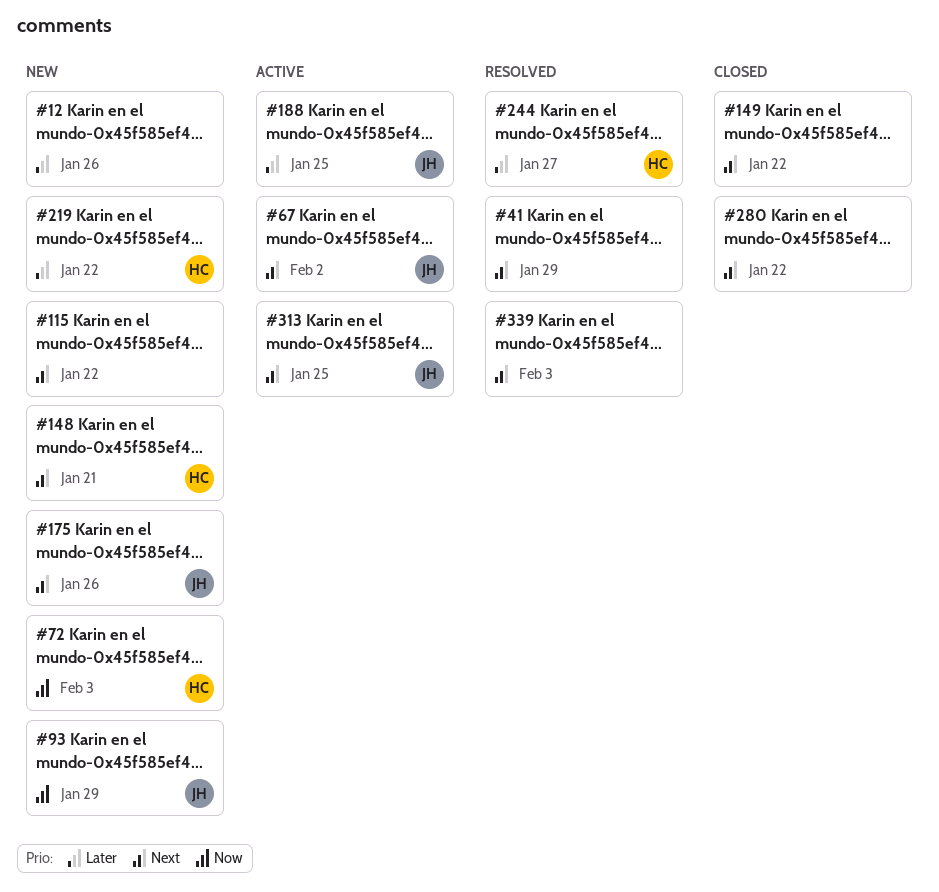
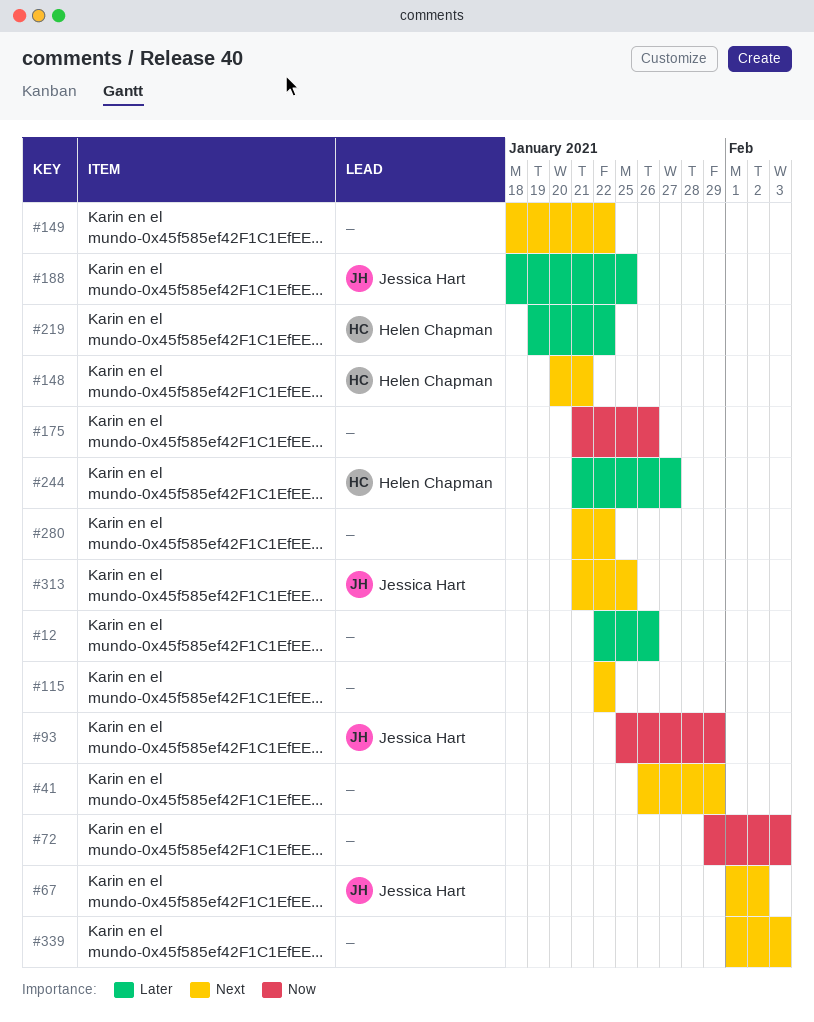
#72, owner: Helen Chapman -> none
#175, owner: Jessica Hart -> none
#175, priority: Next -> Now

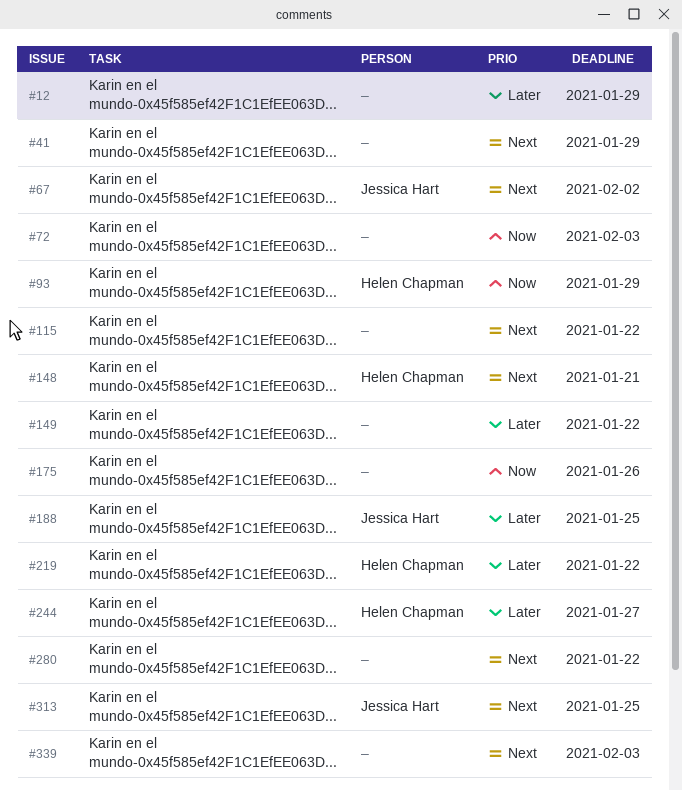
#12, due: Jan 26 -> Jan 29
#93, owner: Jessica Hart -> Helen Chapman
#149, priority: Next -> Later

